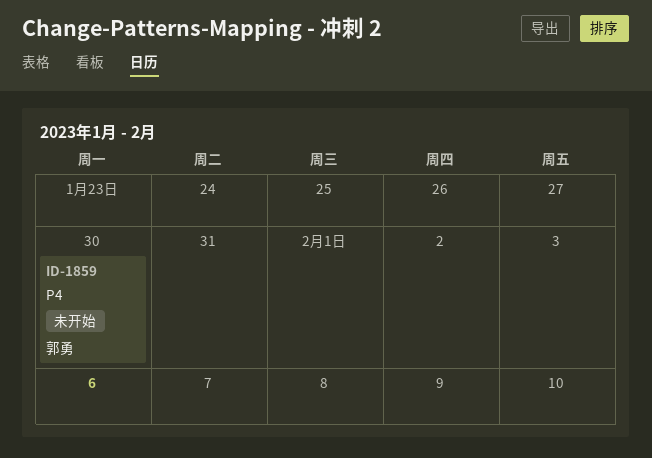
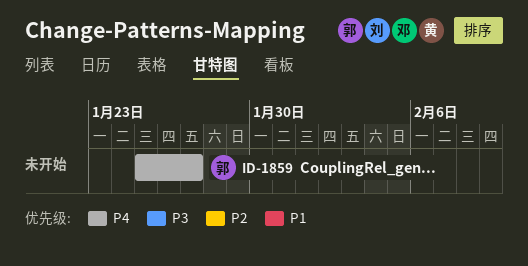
ID-1859, due: Jan 30 -> Jan 27

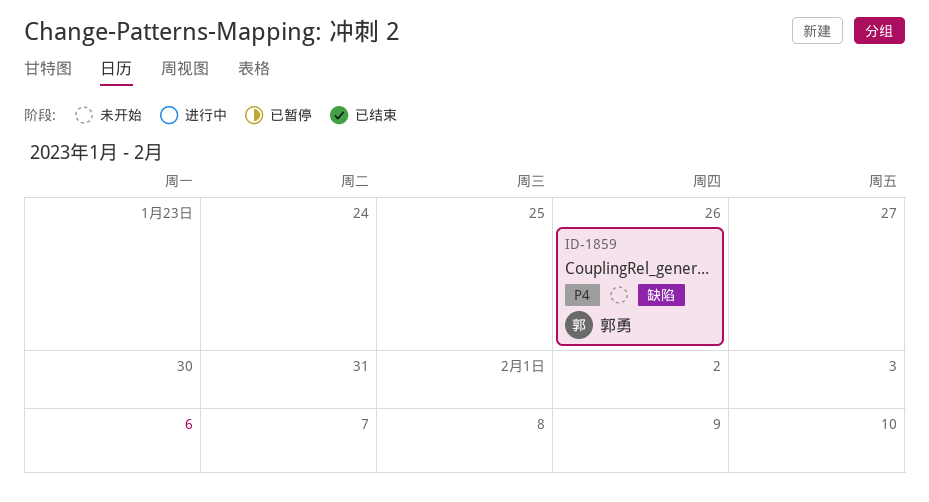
ID-1859, due: Jan 27 -> Jan 26

